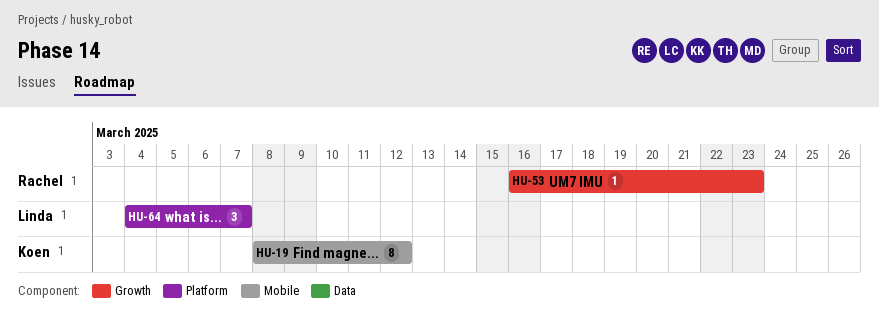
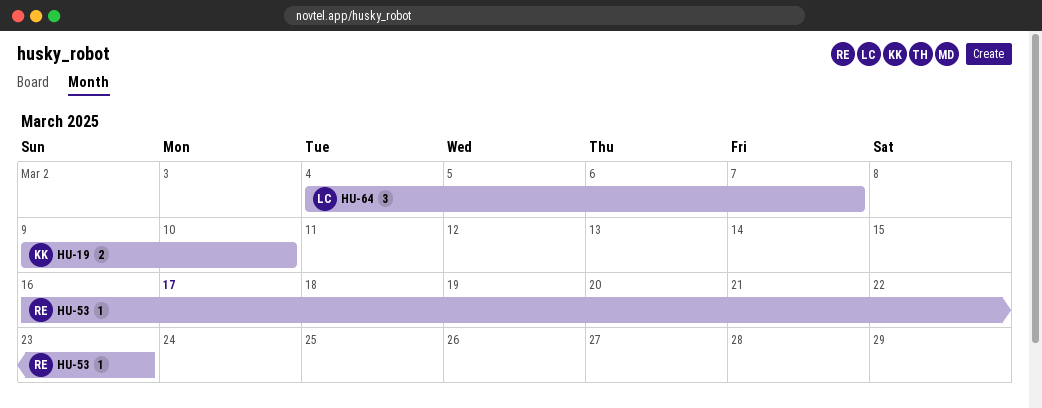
HU-19, estimate: 8 -> 2
HU-19, start: Mar 8 -> Mar 9
HU-19, due: Mar 12 -> Mar 10

